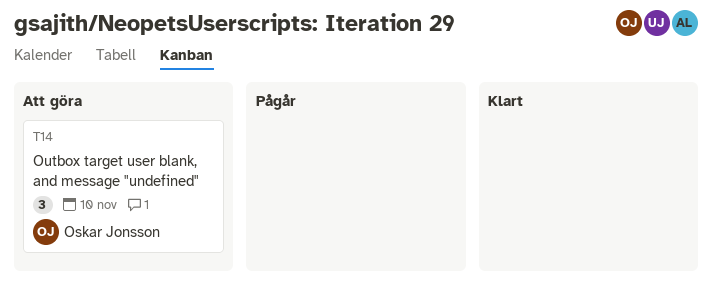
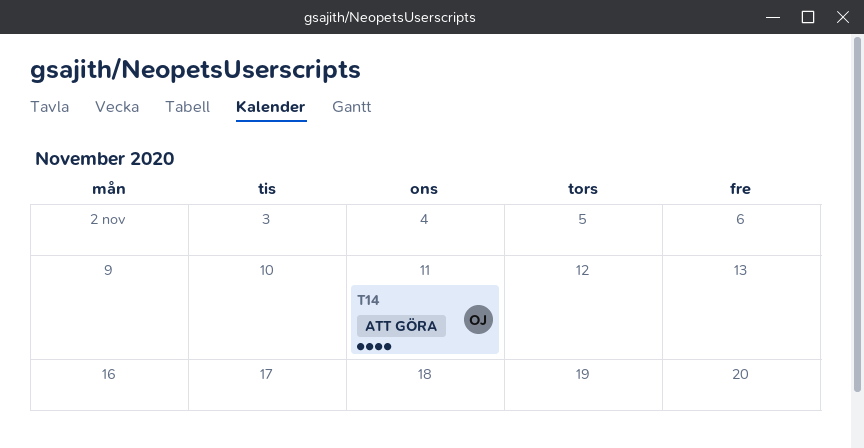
T14, estimate: 3 -> 4
T14, due: Nov 10 -> Nov 11

